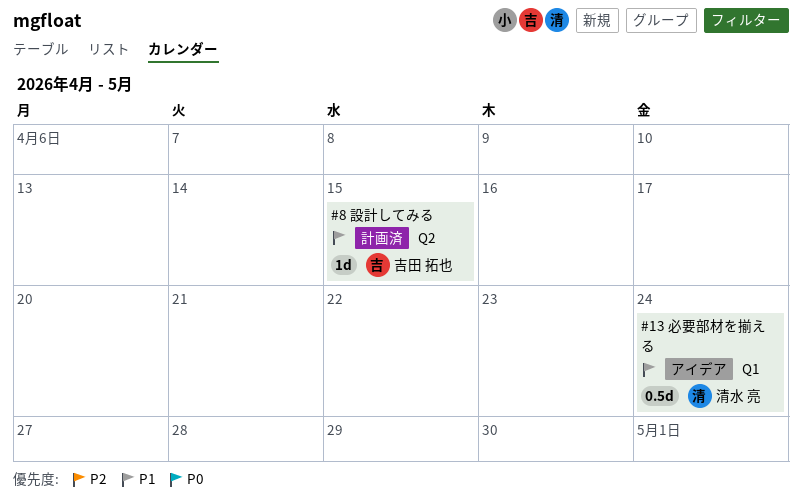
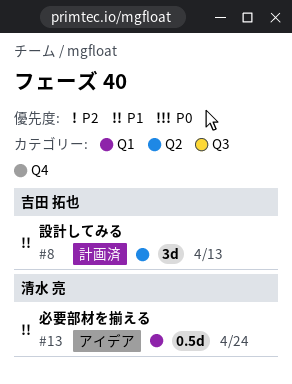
#8, estimate: 1d -> 3d
#8, due: Apr 15 -> Apr 13

